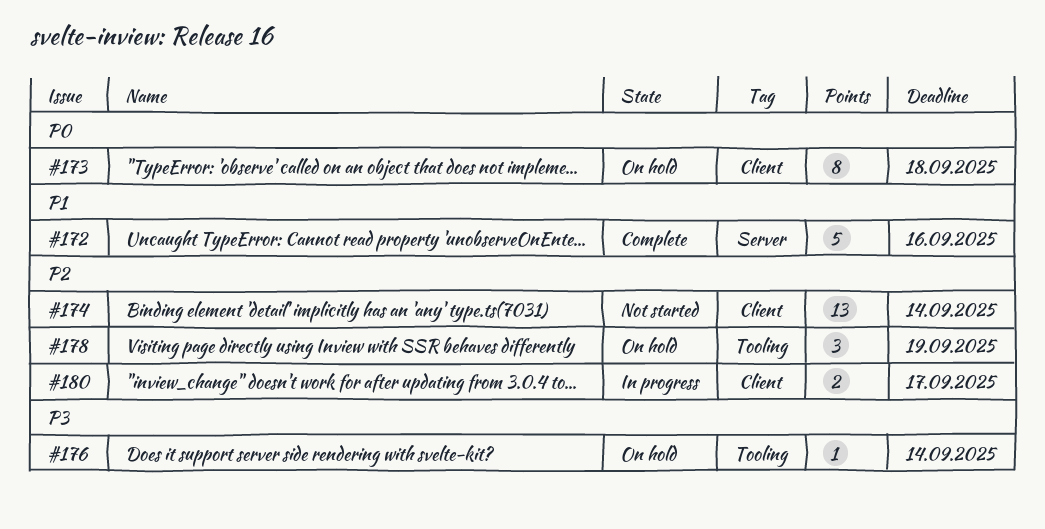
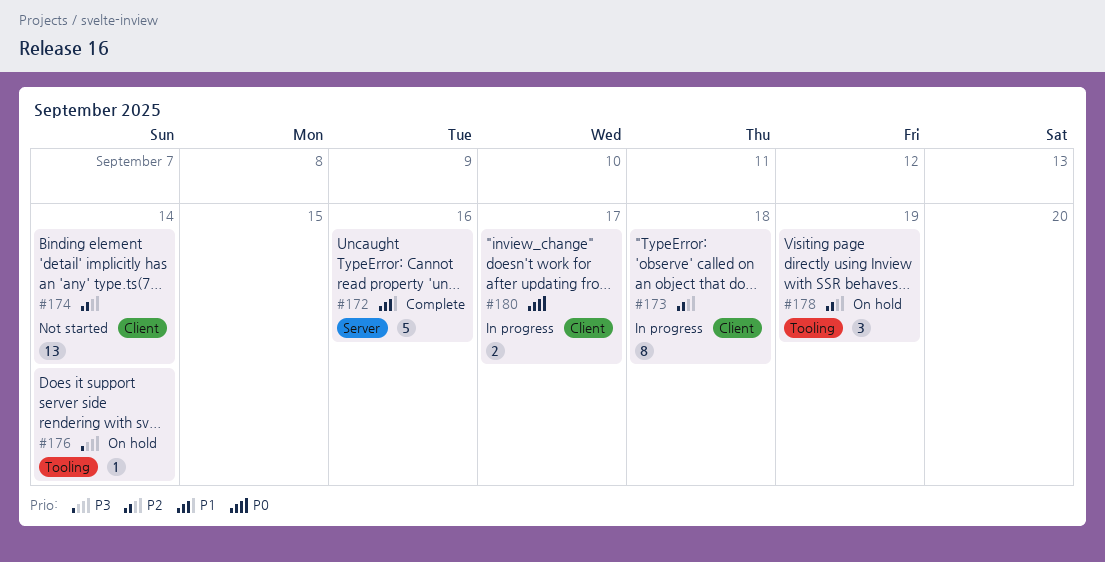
#173, status: On hold -> In progress
#173, priority: P0 -> P2
#180, priority: P2 -> P0

